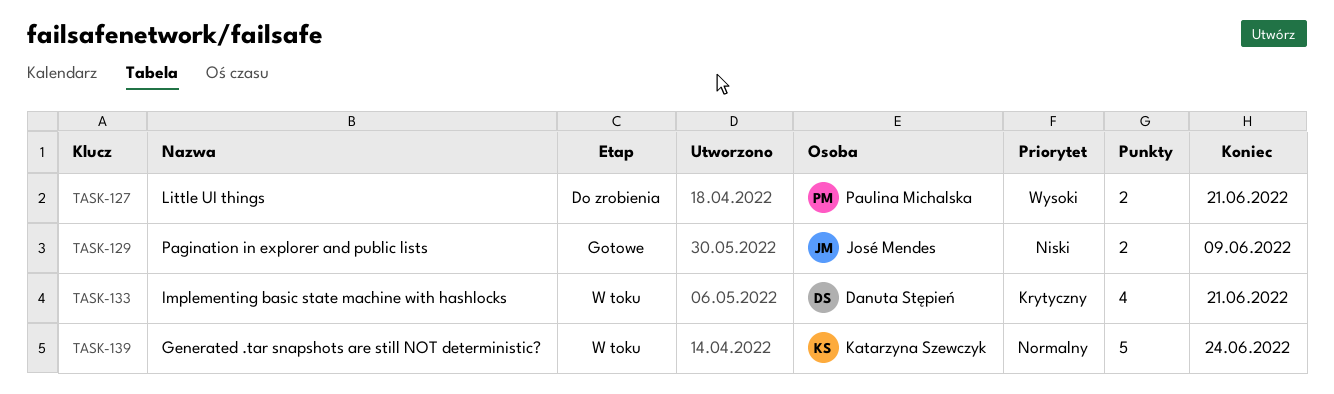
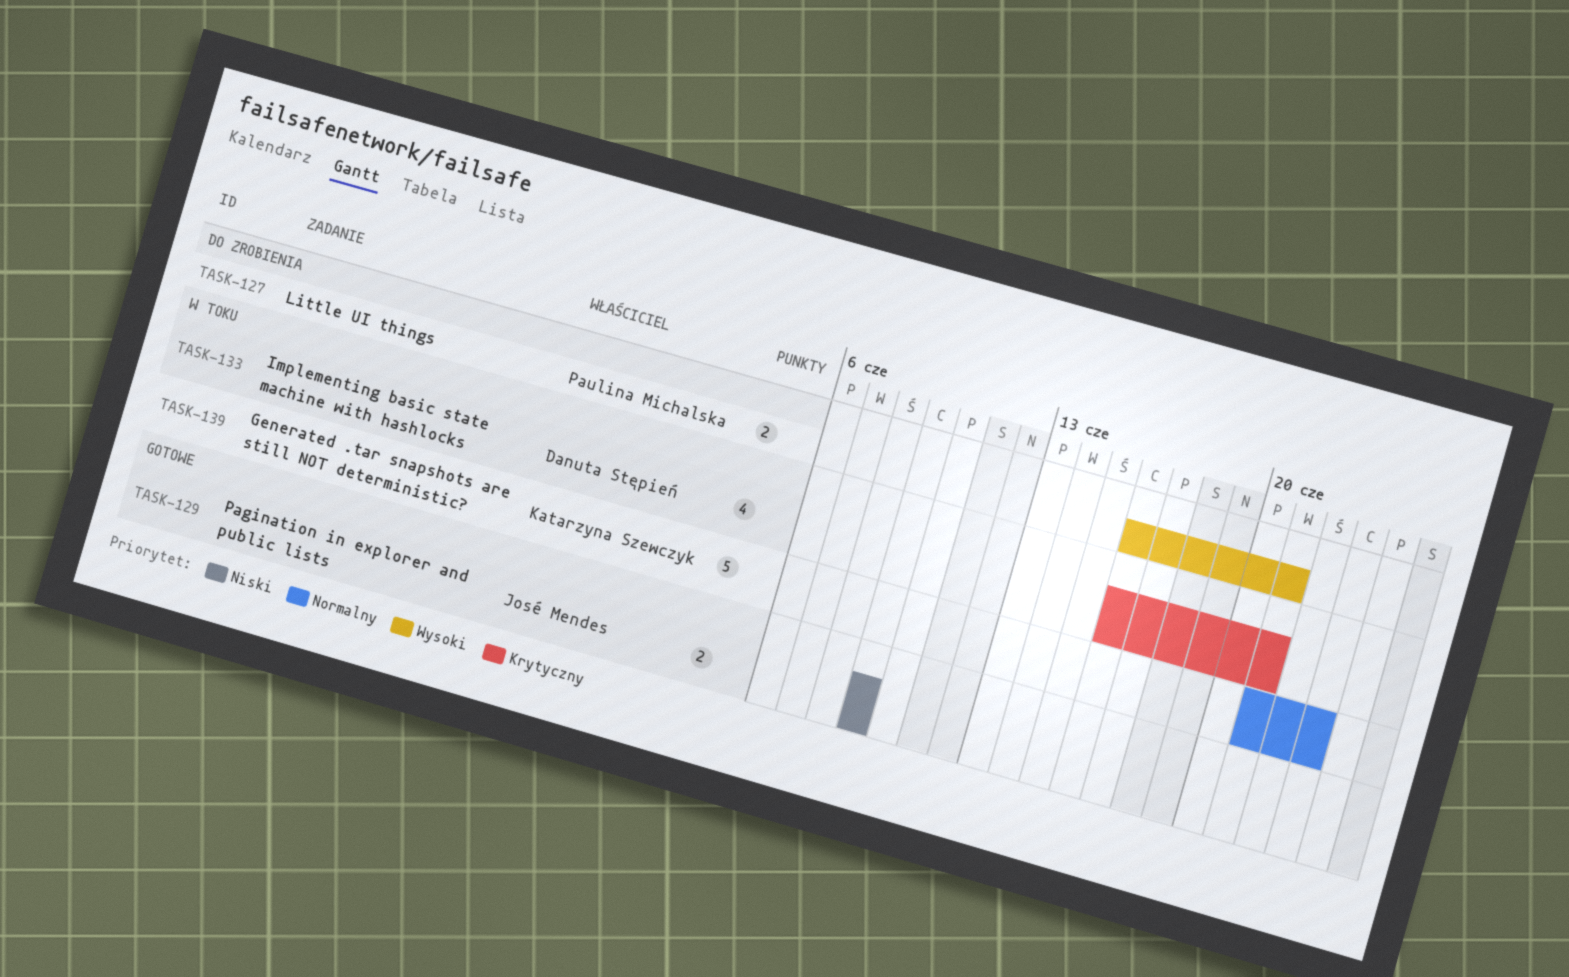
TASK-139, due: Jun 24 -> Jun 23

